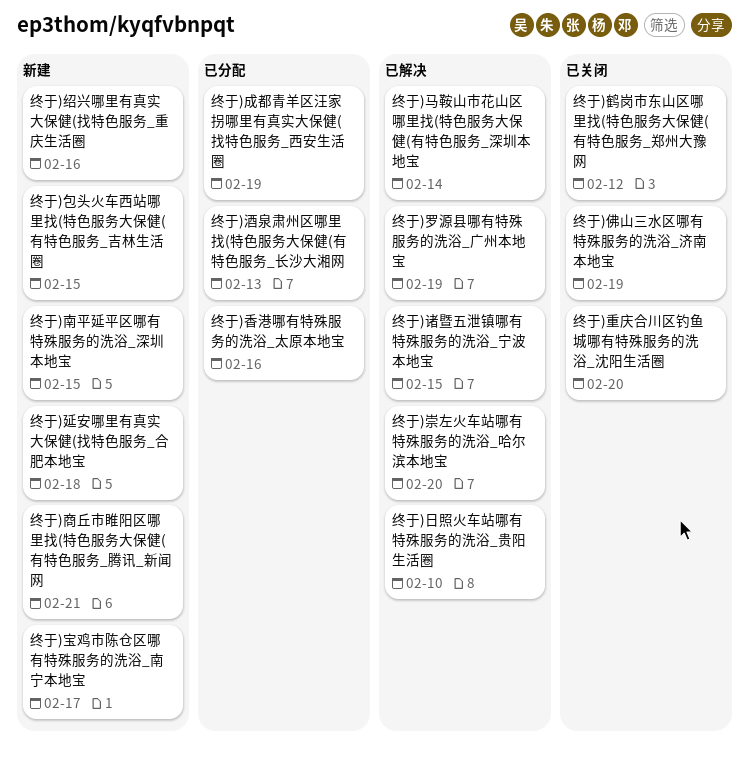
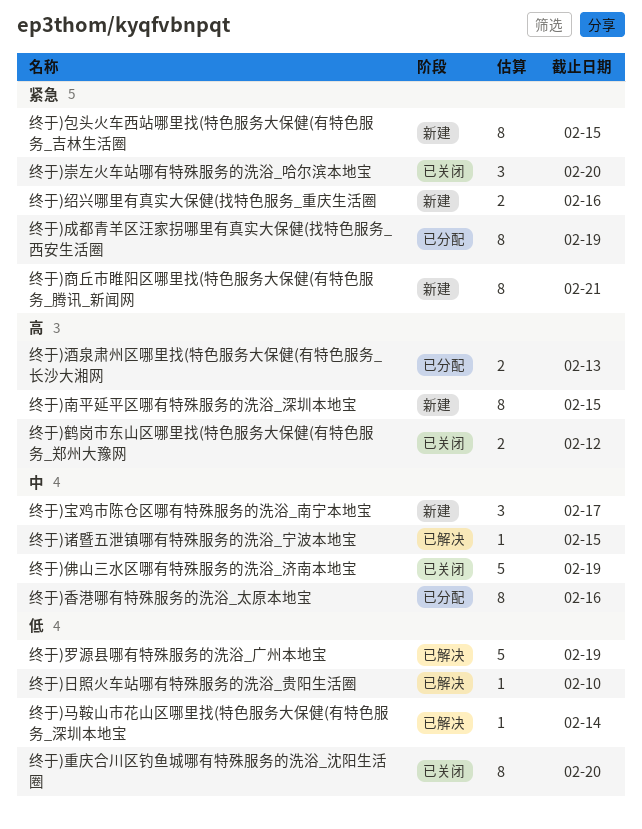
终于)崇左火车站哪有特殊服务的洗浴_哈尔滨本地宝, status: 已解决 -> 已关闭
终于)延安哪里有真实大保健(找特色服务_合肥本地宝: present -> none

